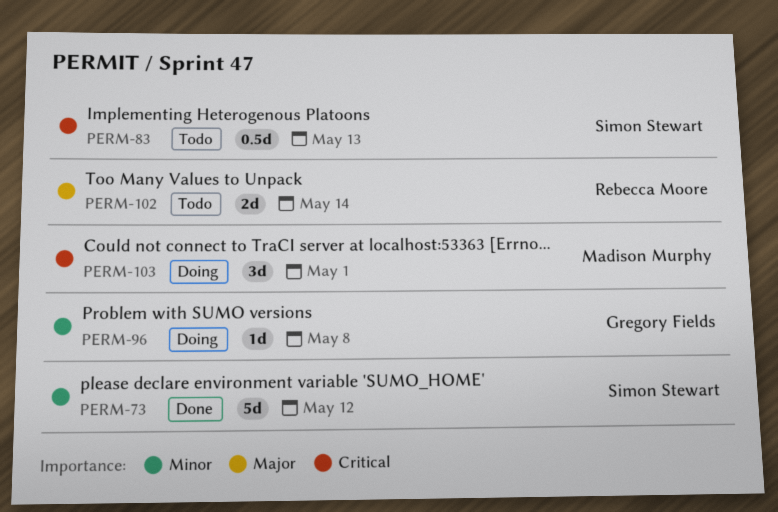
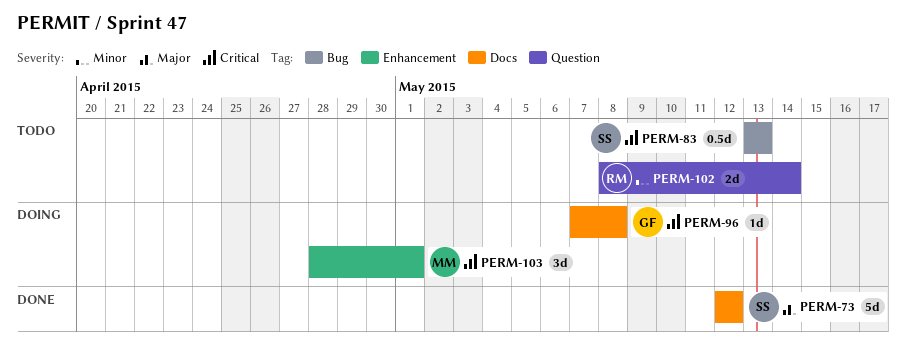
PERM-73, priority: Minor -> Major
PERM-96, priority: Minor -> Critical
PERM-102, priority: Major -> Minor

